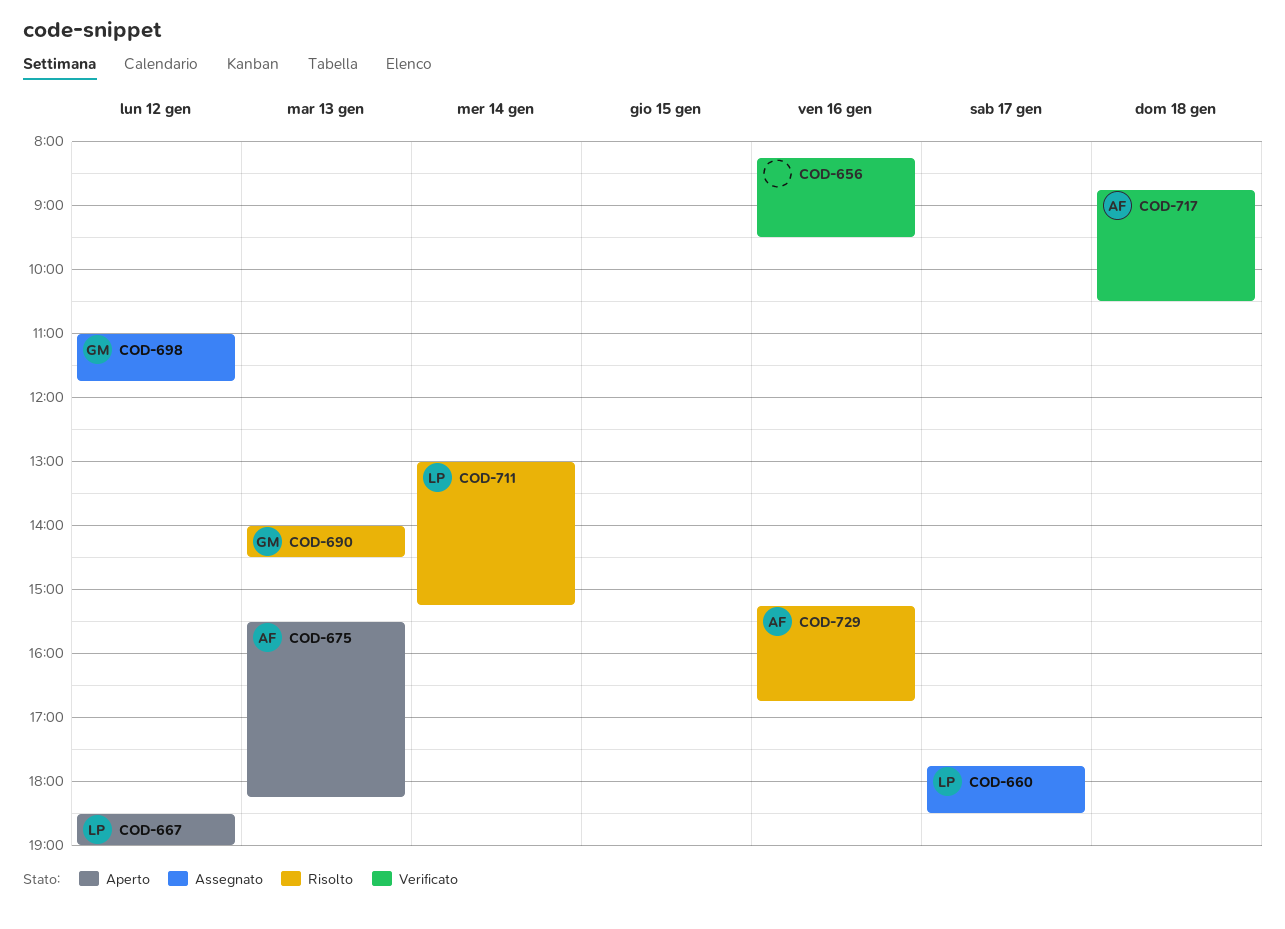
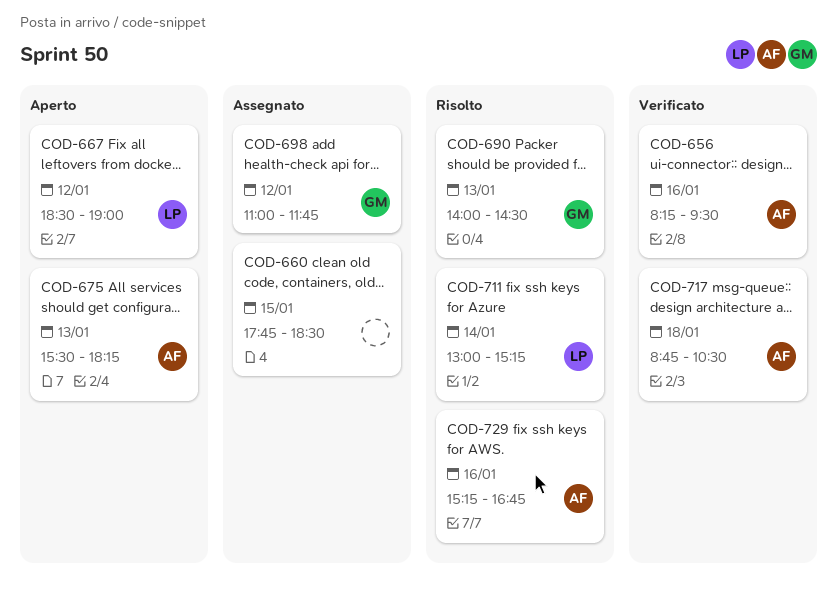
COD-656, owner: none -> AF
COD-660, owner: LP -> none
COD-660, day: Jan 17 -> Jan 15

